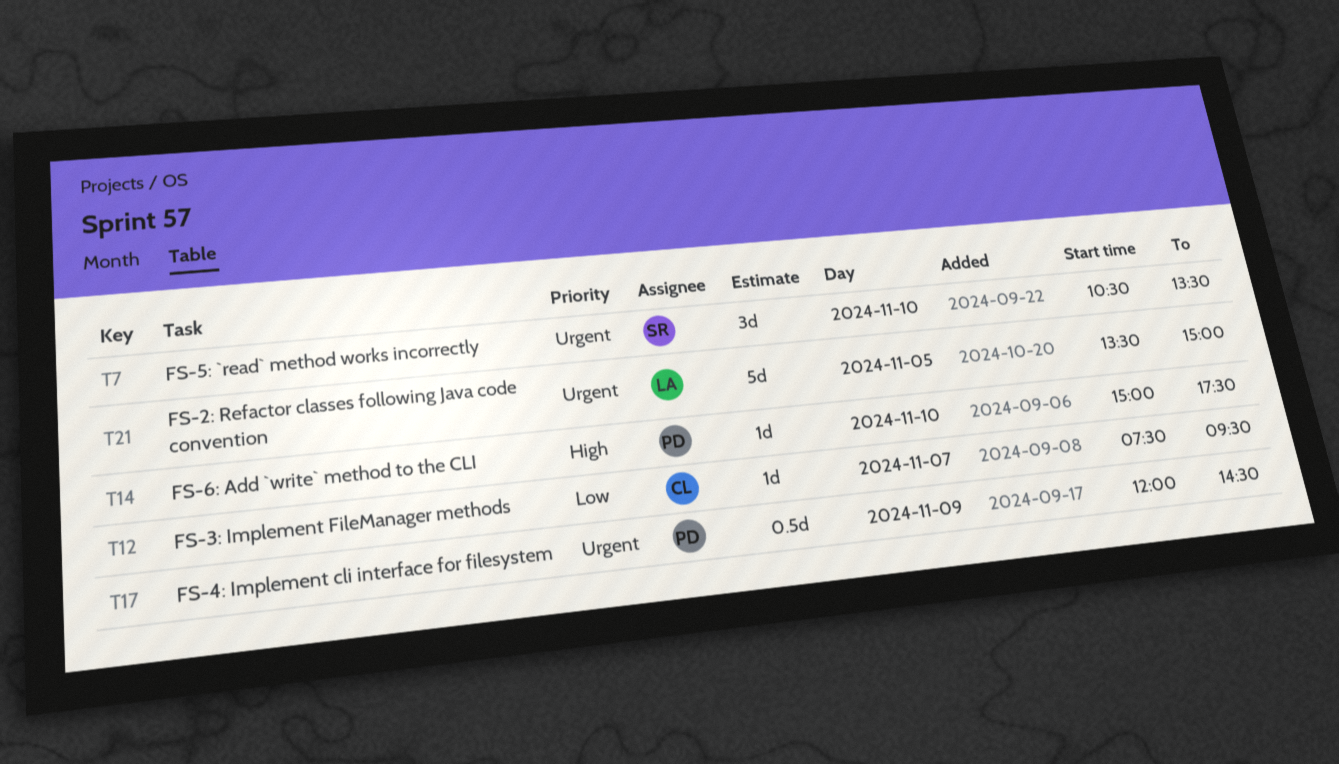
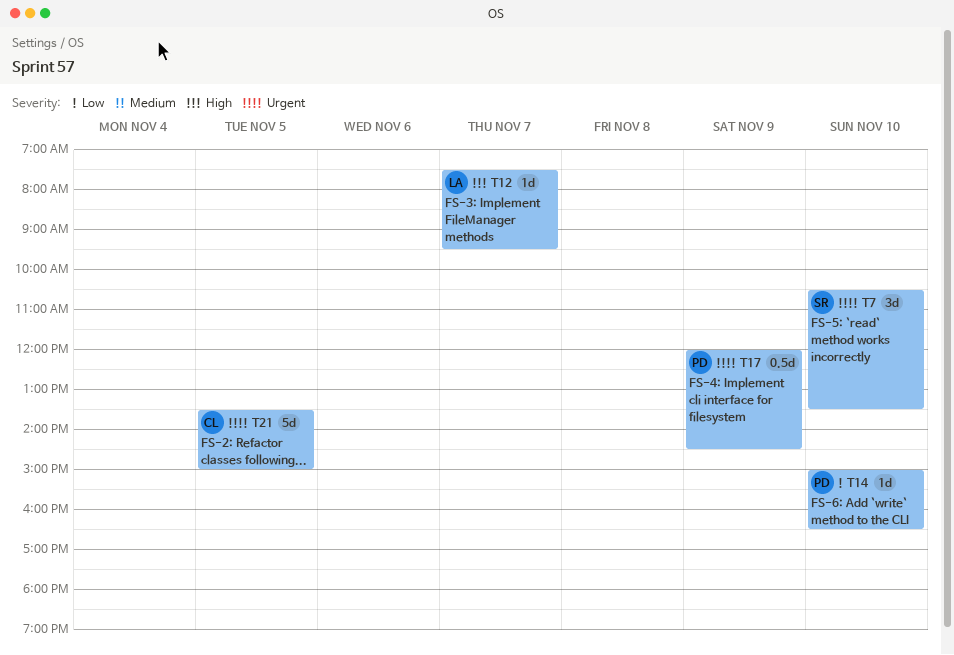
T12, owner: CL -> LA
T12, priority: Low -> High
T14, priority: High -> Low
T14, ends: 17:30 -> 16:30
T21, owner: LA -> CL

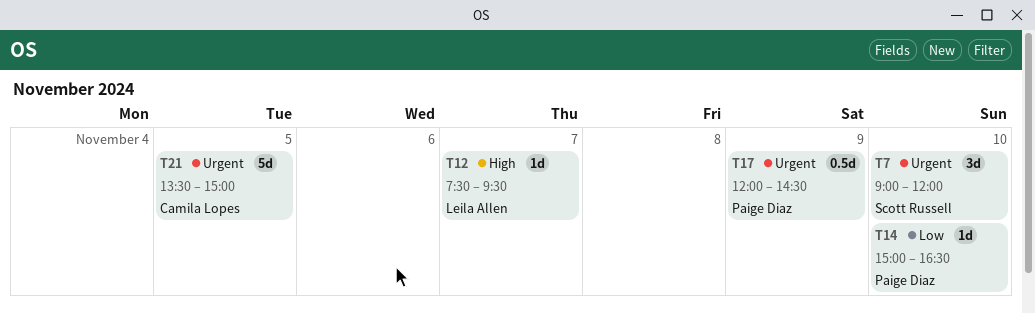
T7, begins: 10:30 -> 09:00
T7, ends: 13:30 -> 12:00

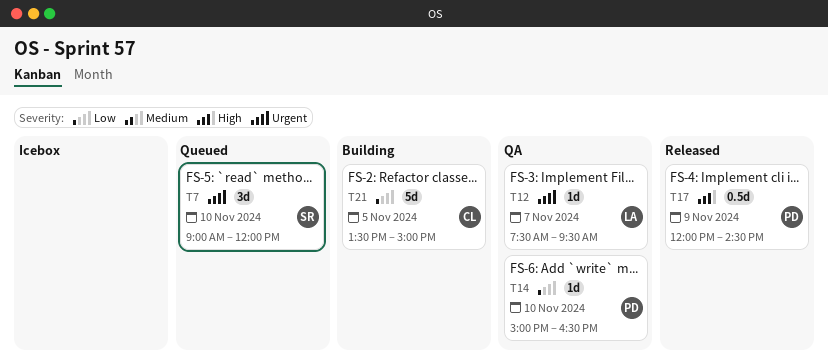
T12, priority: High -> Urgent
T17, priority: Urgent -> High
T21, priority: Urgent -> Low

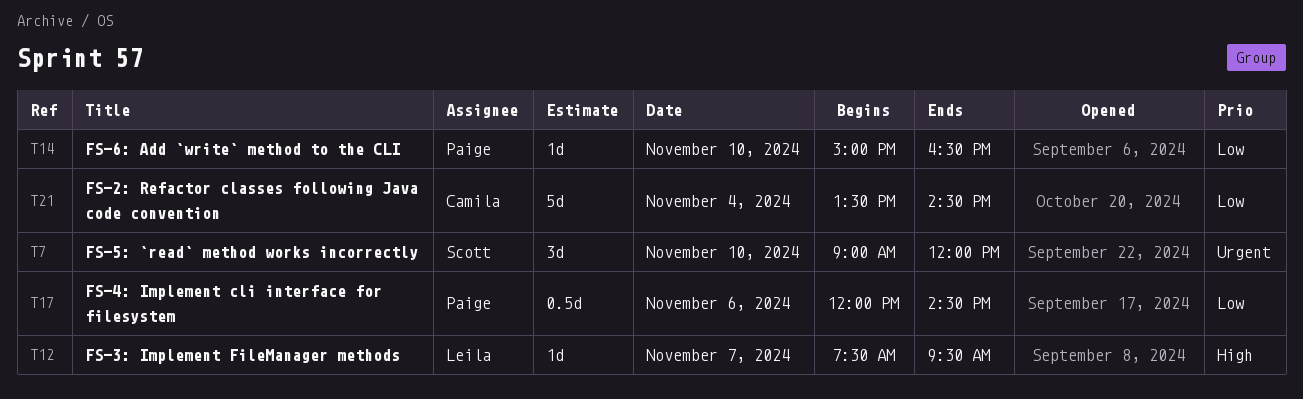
T12, priority: Urgent -> High
T17, priority: High -> Low
T17, day: Nov 9 -> Nov 6
T21, day: Nov 5 -> Nov 4
T21, ends: 15:00 -> 14:30

